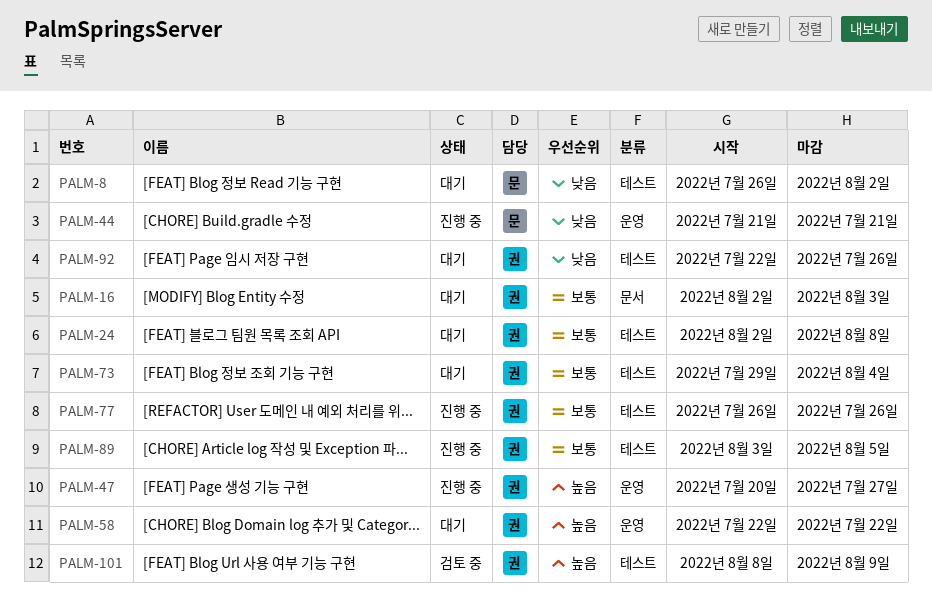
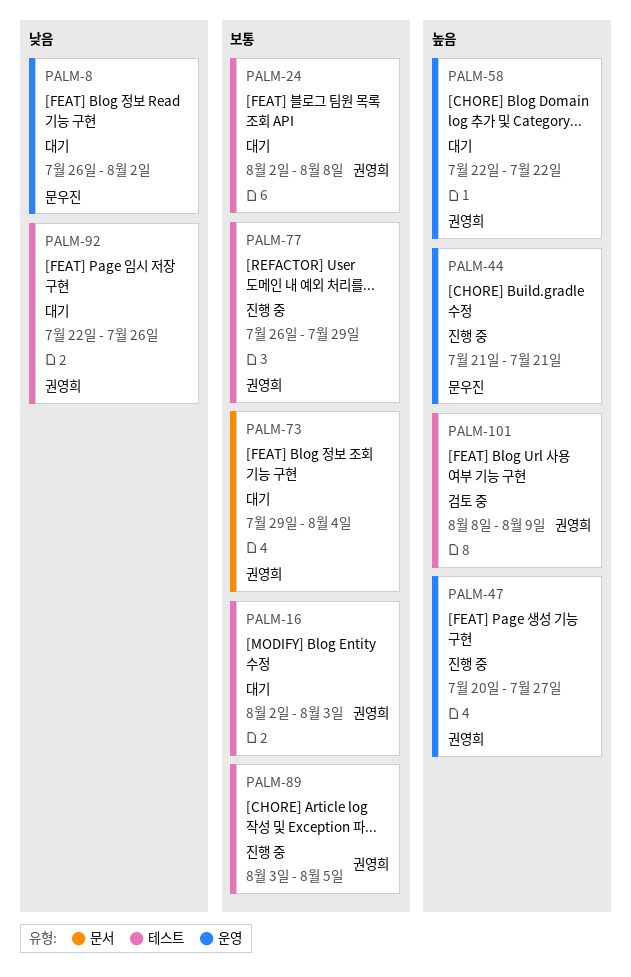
PALM-8, label: 테스트 -> 운영
PALM-16, label: 문서 -> 테스트
PALM-44, priority: 낮음 -> 높음
PALM-73, label: 테스트 -> 문서
PALM-77, due: Jul 26 -> Jul 29

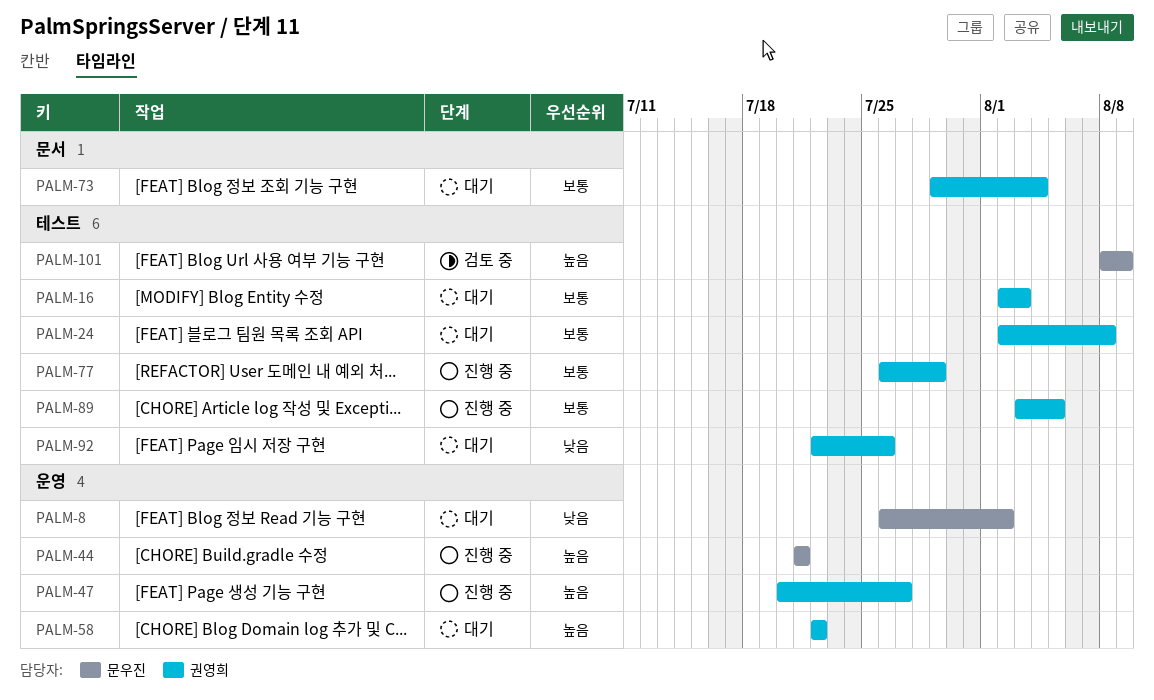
PALM-101, owner: 권영희 -> 문우진

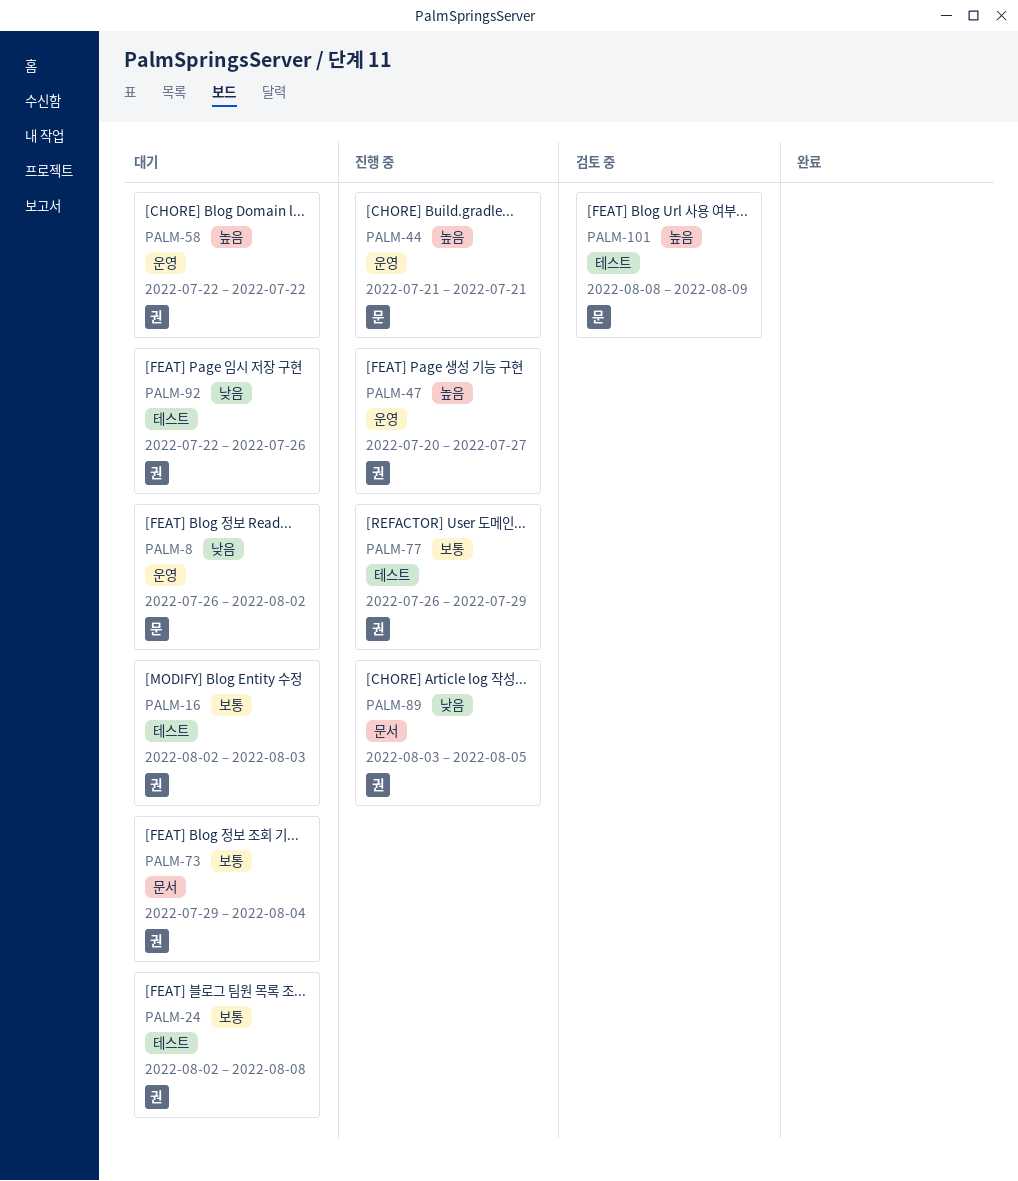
PALM-89, priority: 보통 -> 낮음
PALM-89, label: 테스트 -> 문서

